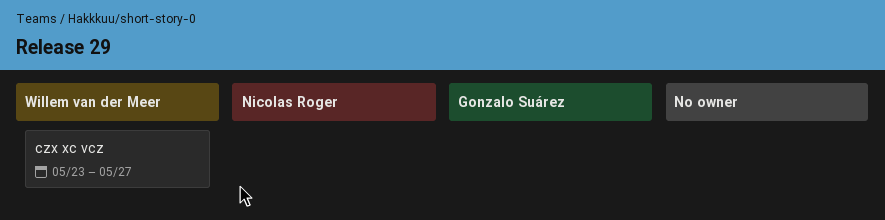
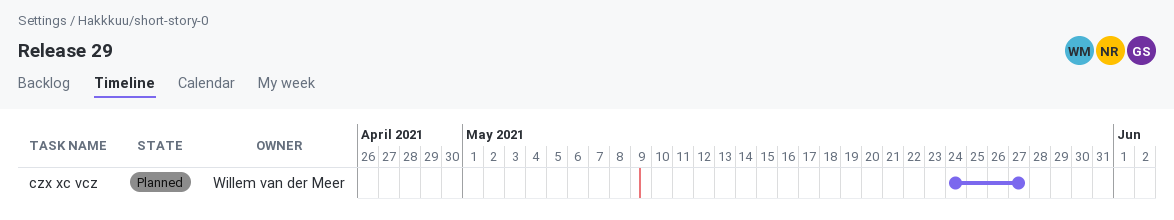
czx xc vcz, start: May 23 -> May 24

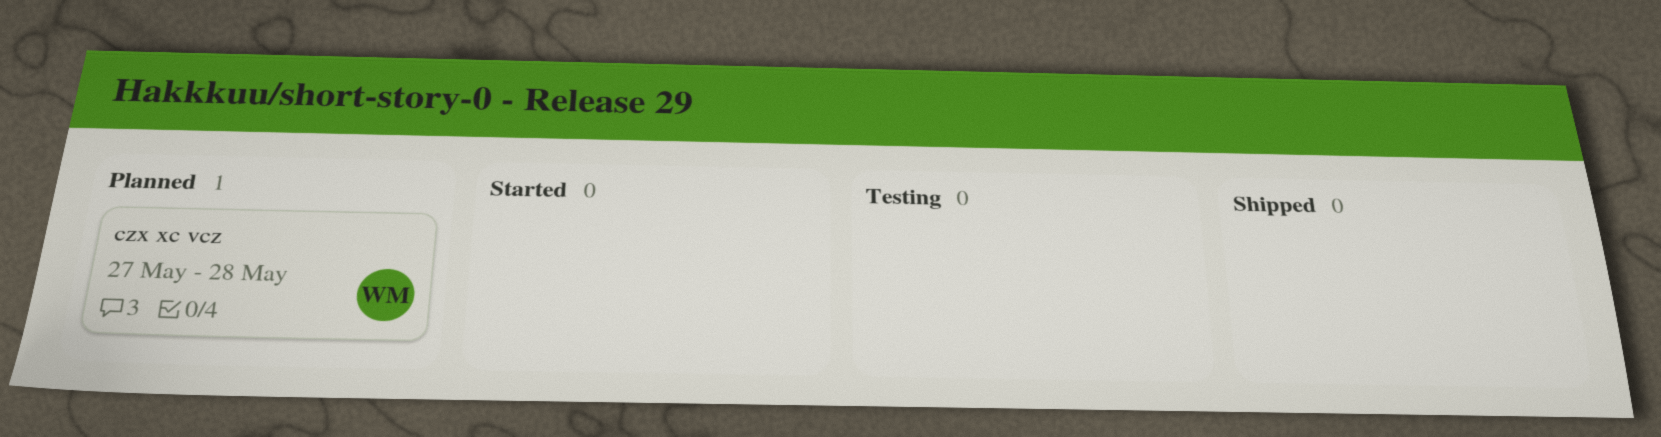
czx xc vcz, start: May 24 -> May 27
czx xc vcz, due: May 27 -> May 28

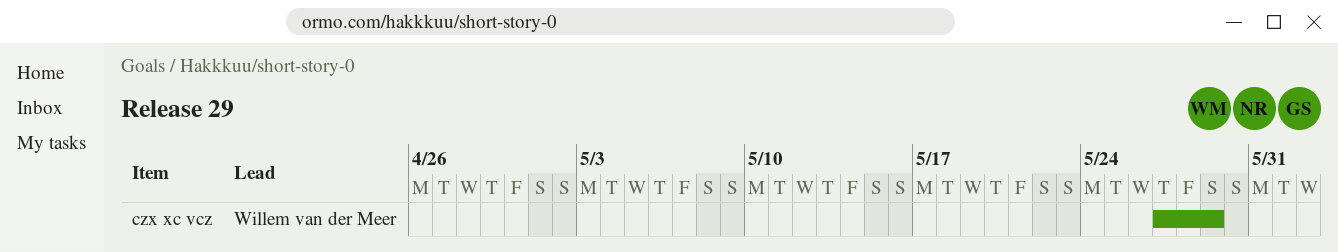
czx xc vcz, due: May 28 -> May 29

